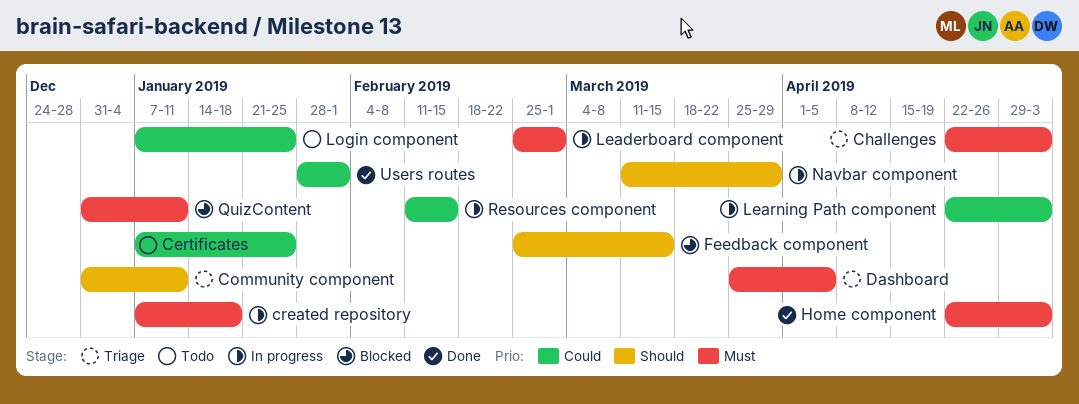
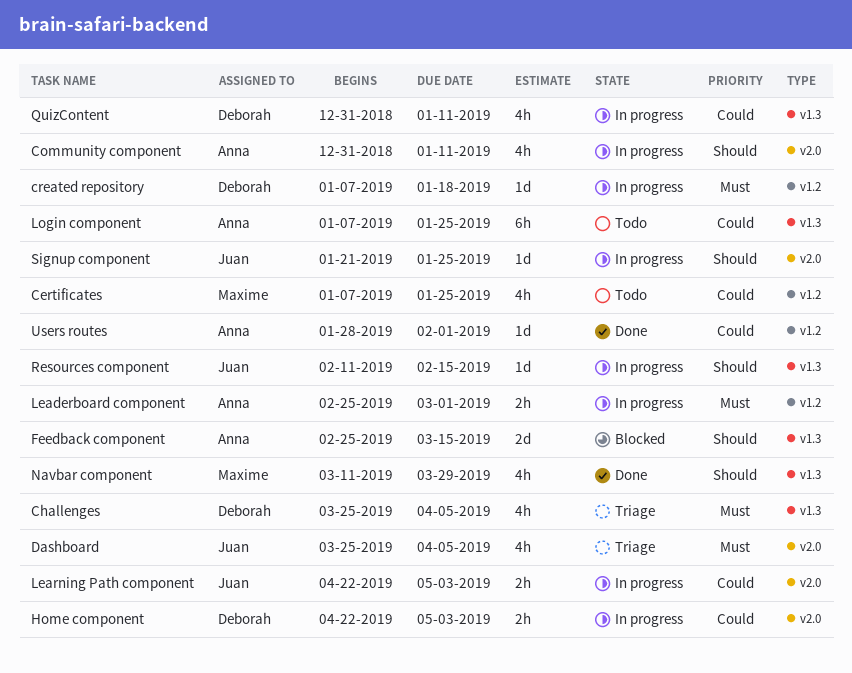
Challenges, start: Apr 22 -> Mar 25
Challenges, due: May 3 -> Apr 5
Community component, status: Triage -> In progress
Home component, status: Done -> In progress
Home component, priority: Must -> Could
Navbar component, status: In progress -> Done
QuizContent, status: Blocked -> In progress
QuizContent, priority: Must -> Could
Resources component, priority: Could -> Should
Signup component: none -> present

